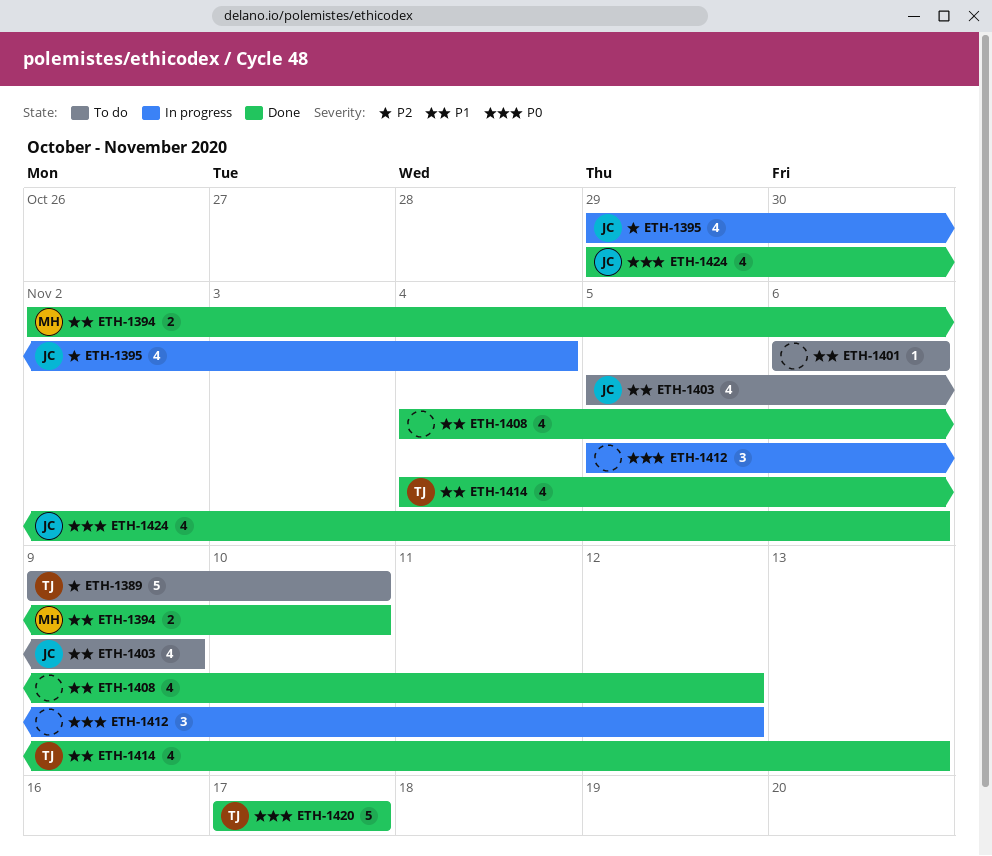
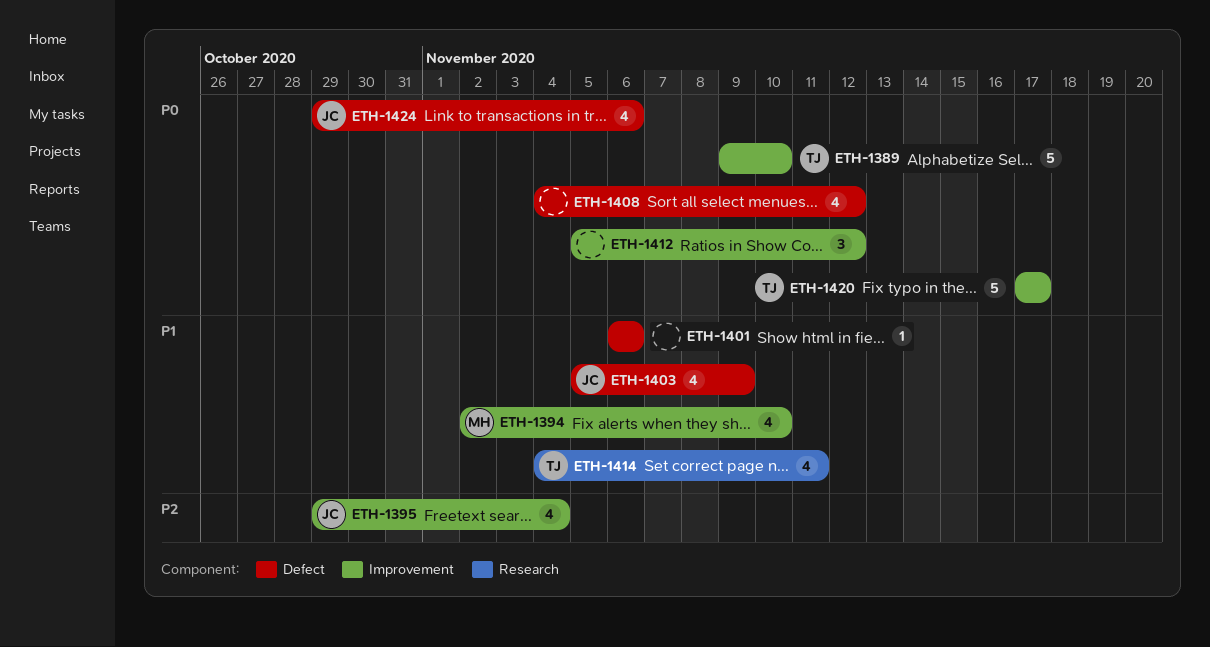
ETH-1389, priority: P2 -> P0
ETH-1394, estimate: 2 -> 4
ETH-1408, priority: P1 -> P0
ETH-1414, due: Nov 13 -> Nov 11

